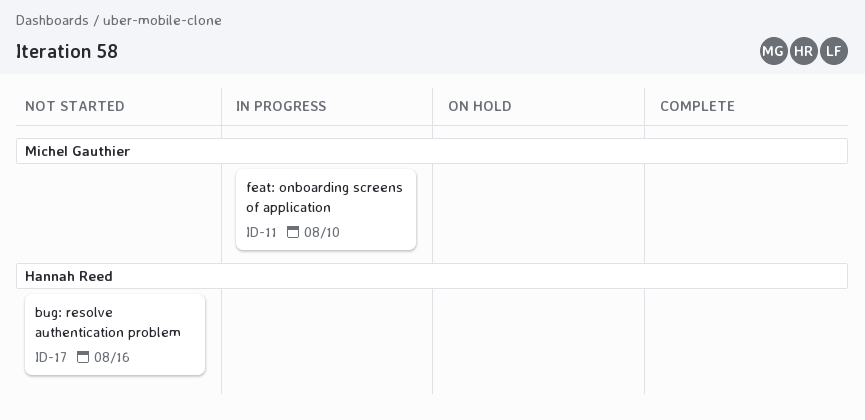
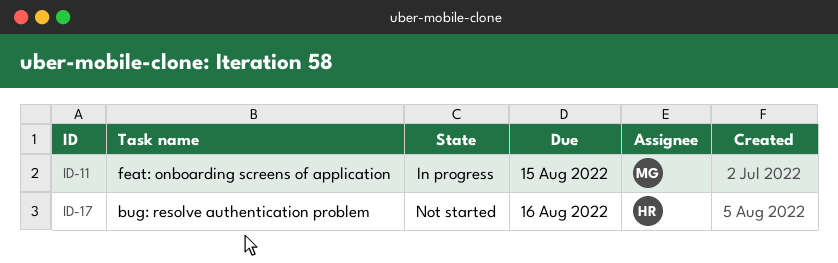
ID-11, due: Aug 10 -> Aug 15

